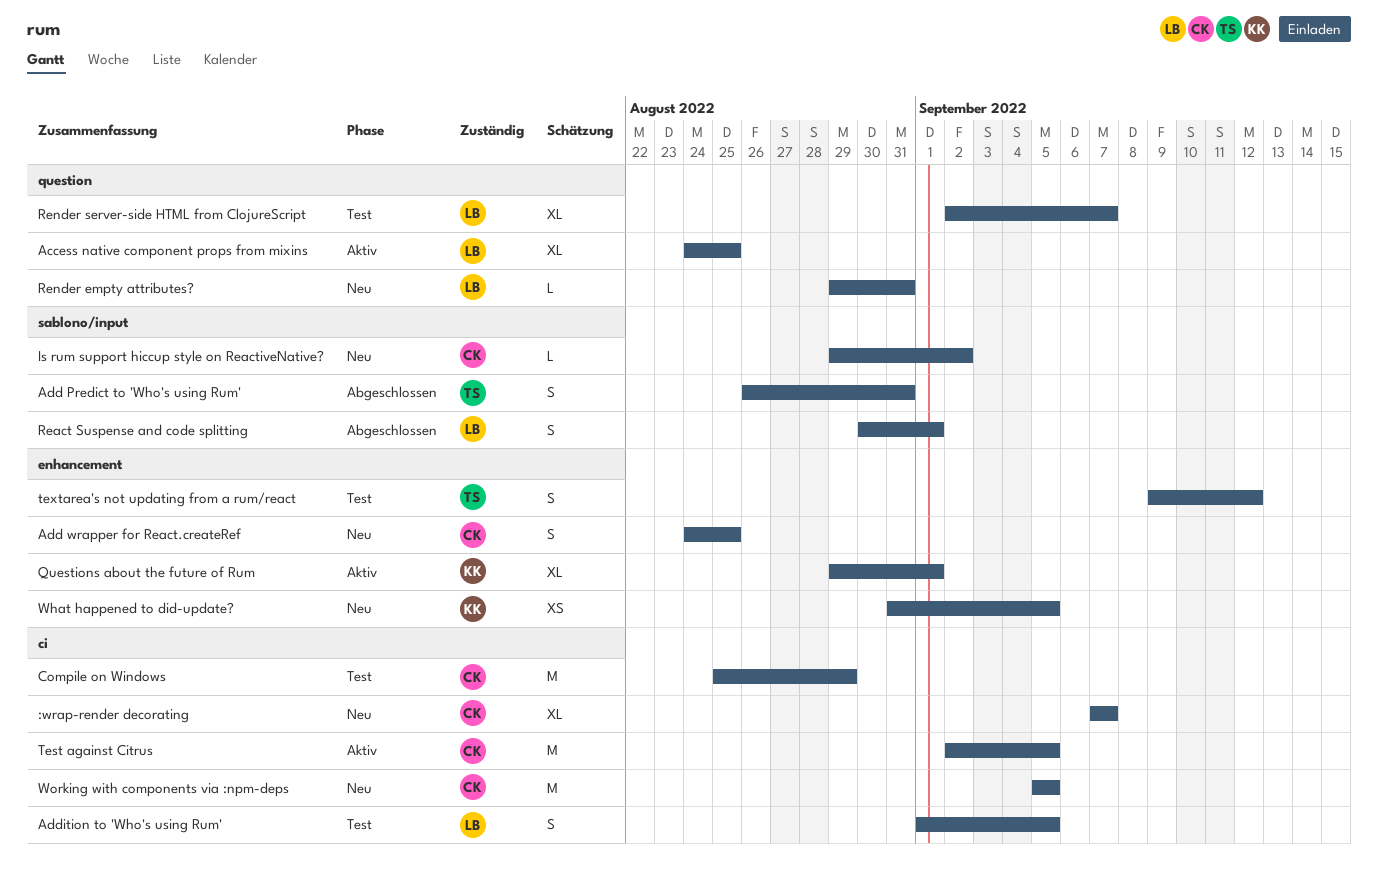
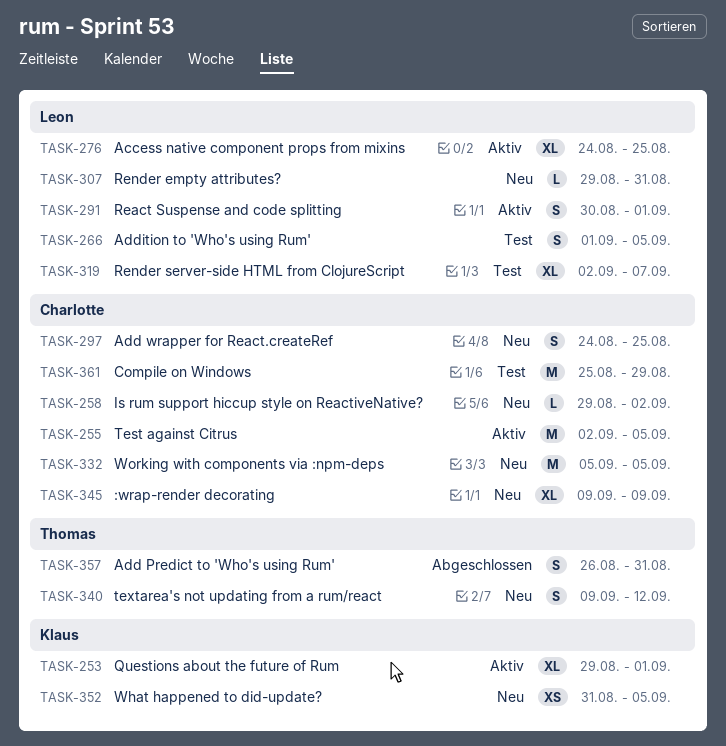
:wrap-render decorating, start: Sep 7 -> Sep 9
:wrap-render decorating, due: Sep 7 -> Sep 9
React Suspense and code splitting, status: Abgeschlossen -> Aktiv
textarea's not updating from a rum/react, status: Test -> Neu

